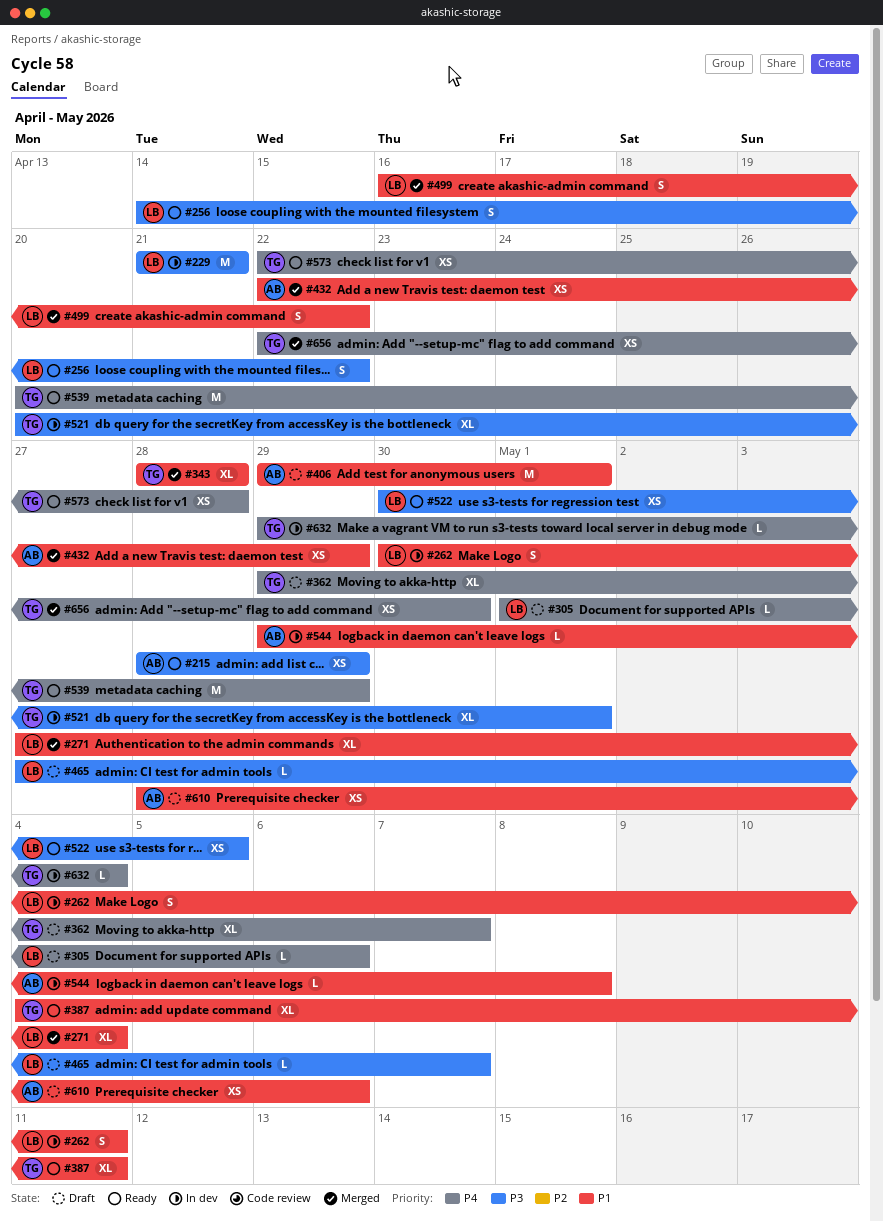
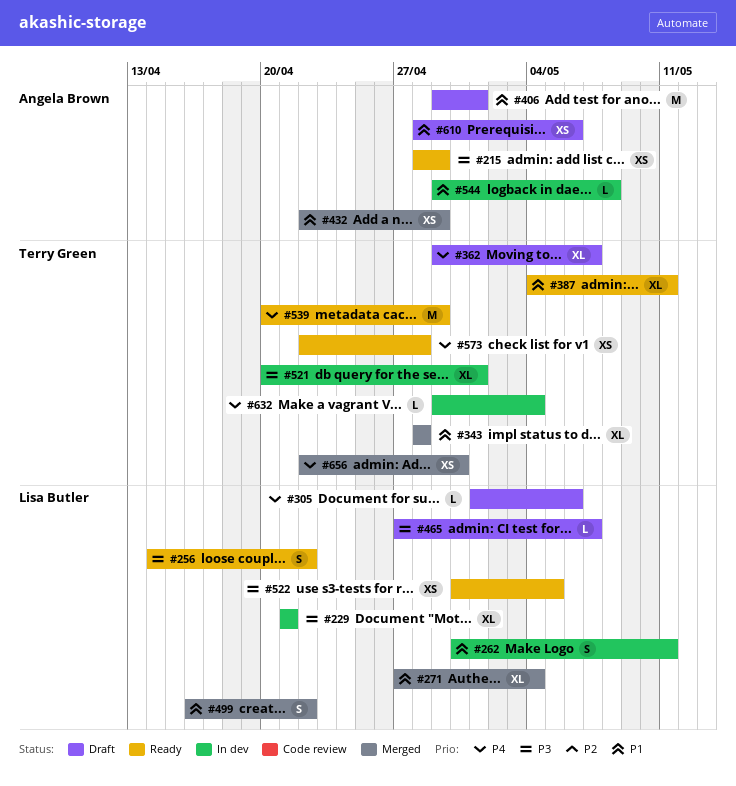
#229, estimate: M -> XL

